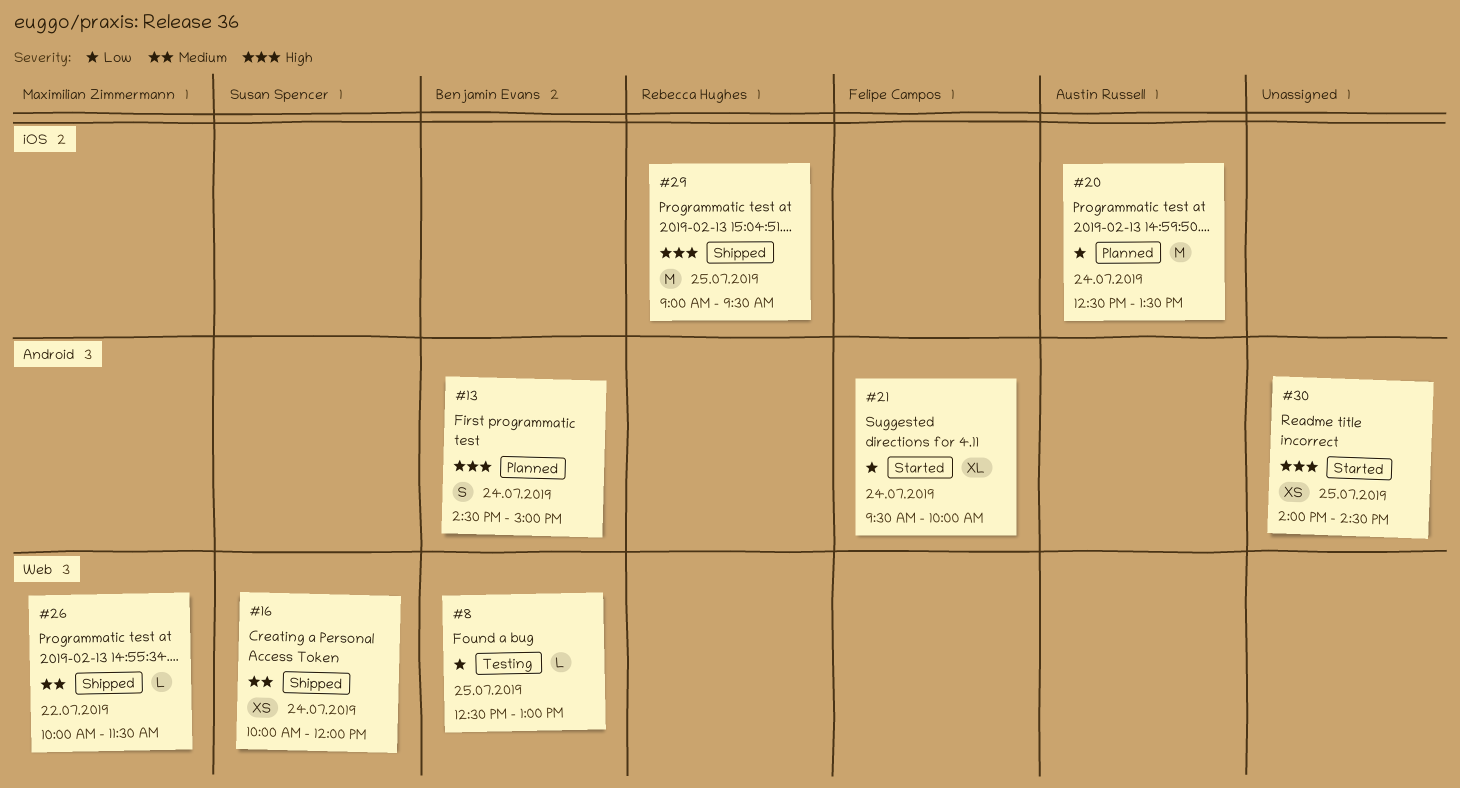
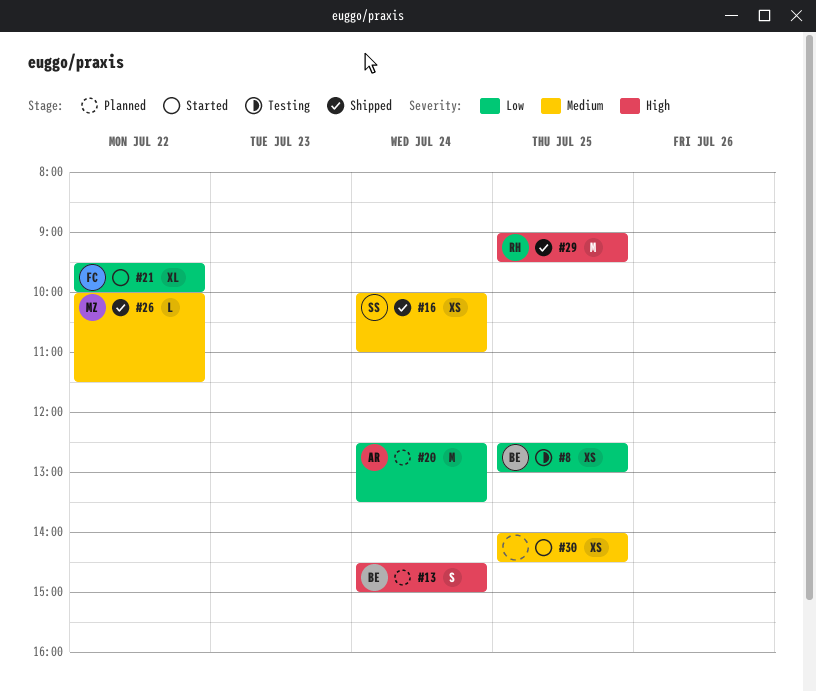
#8, estimate: L -> XS
#16, ends: 12:00 -> 11:00
#21, day: Jul 24 -> Jul 22
#30, priority: High -> Medium

